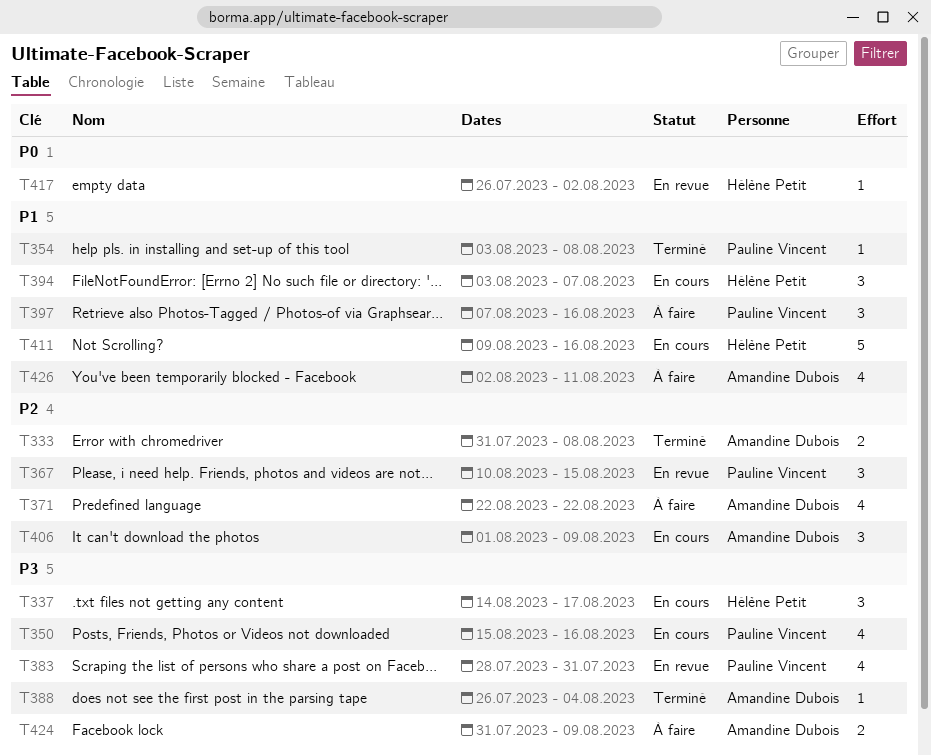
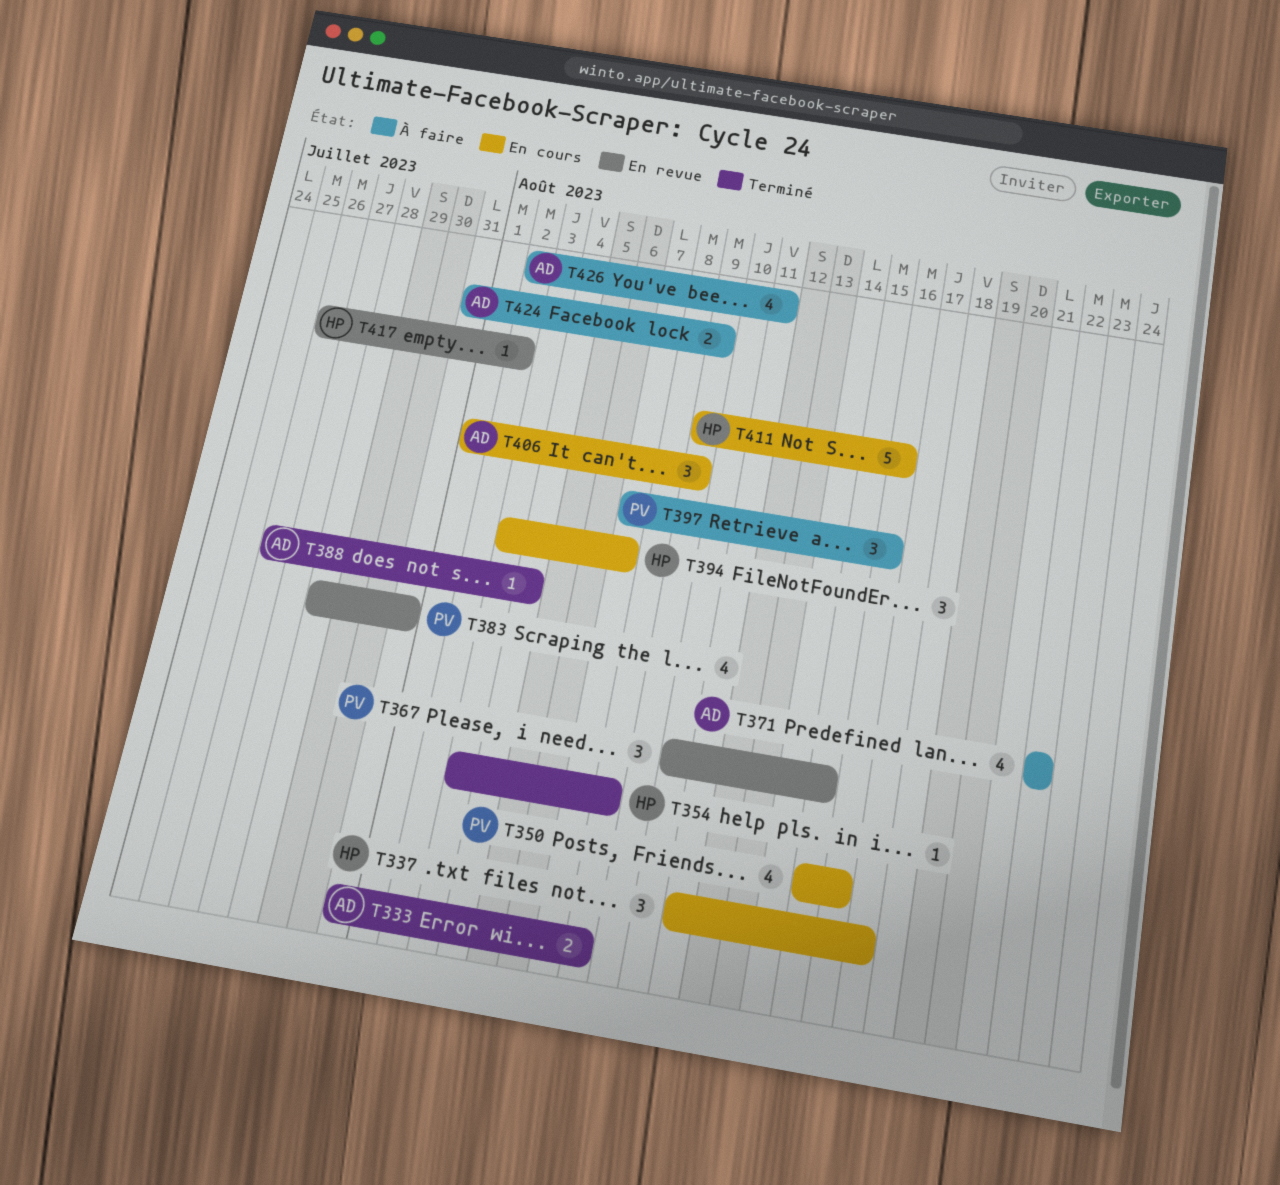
T337, start: Aug 14 -> Aug 11
T354, owner: Pauline Vincent -> Hélène Petit

